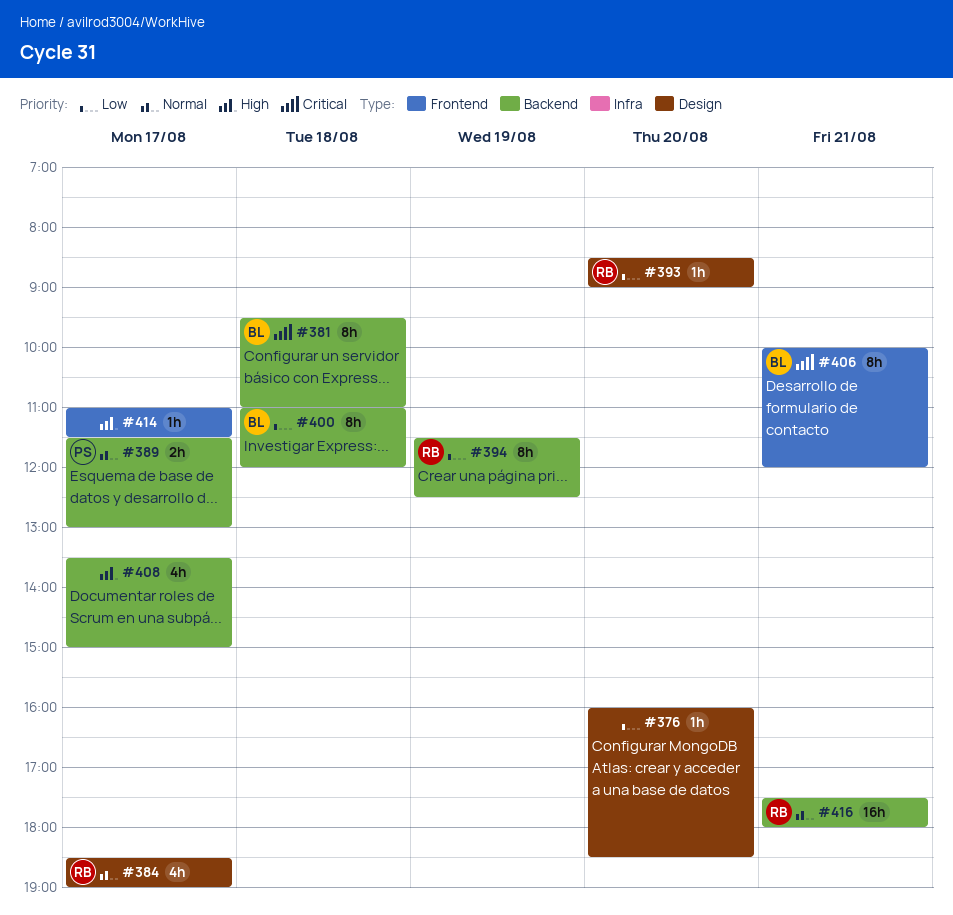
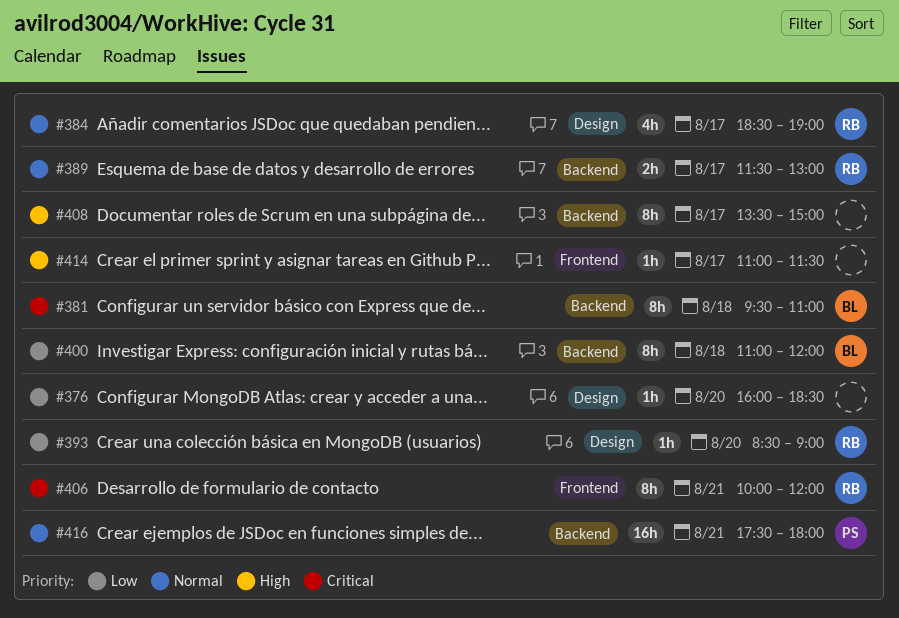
#389, owner: PS -> RB
#394: present -> none
#406, owner: BL -> RB
#408, estimate: 4h -> 8h
#416, owner: RB -> PS

